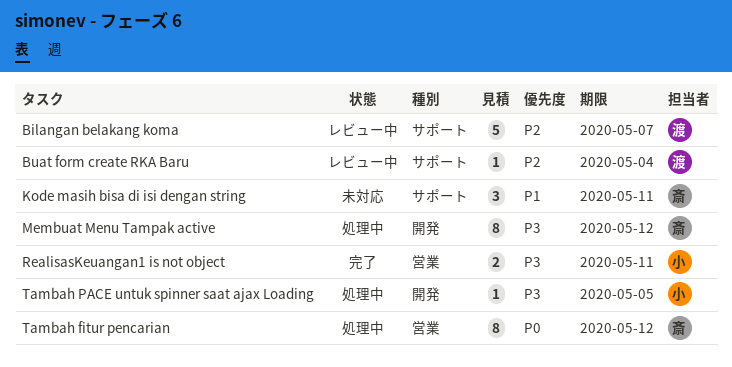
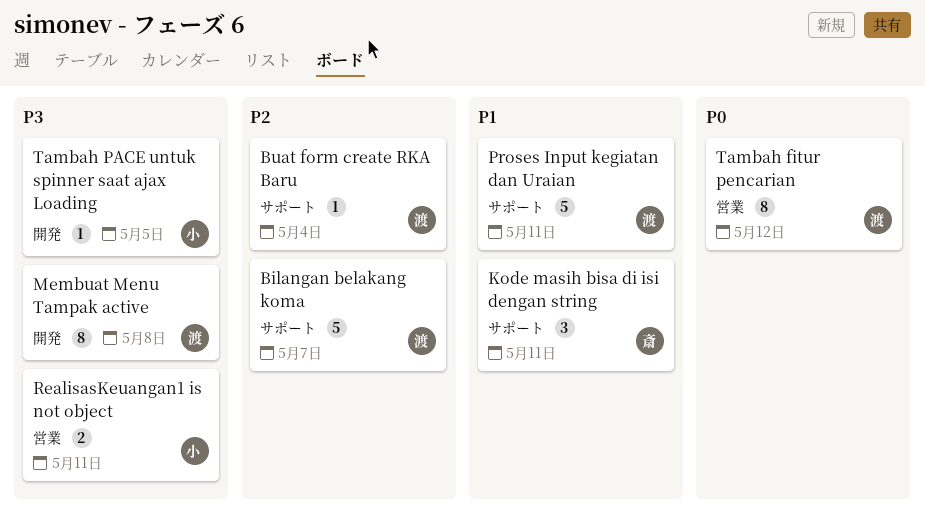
Membuat Menu Tampak active, owner: 斎 -> 渡
Membuat Menu Tampak active, due: May 12 -> May 8
Proses Input kegiatan dan Uraian: none -> present
Tambah fitur pencarian, owner: 斎 -> 渡

